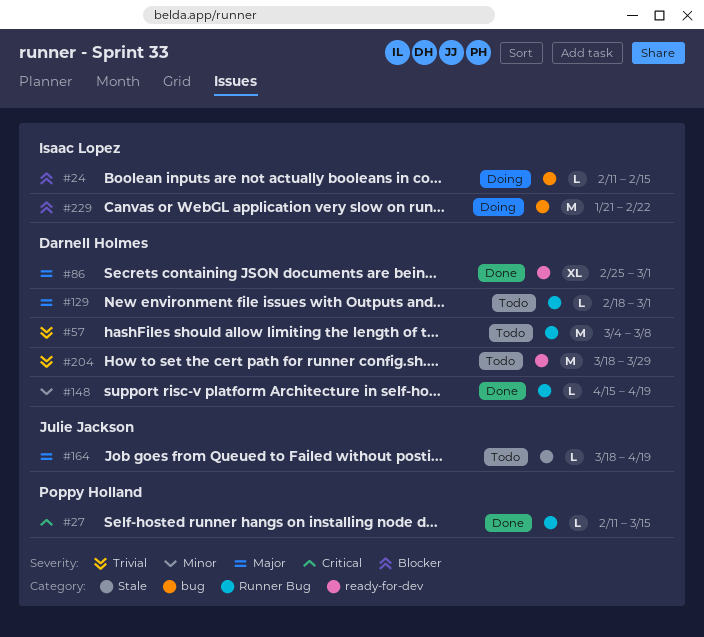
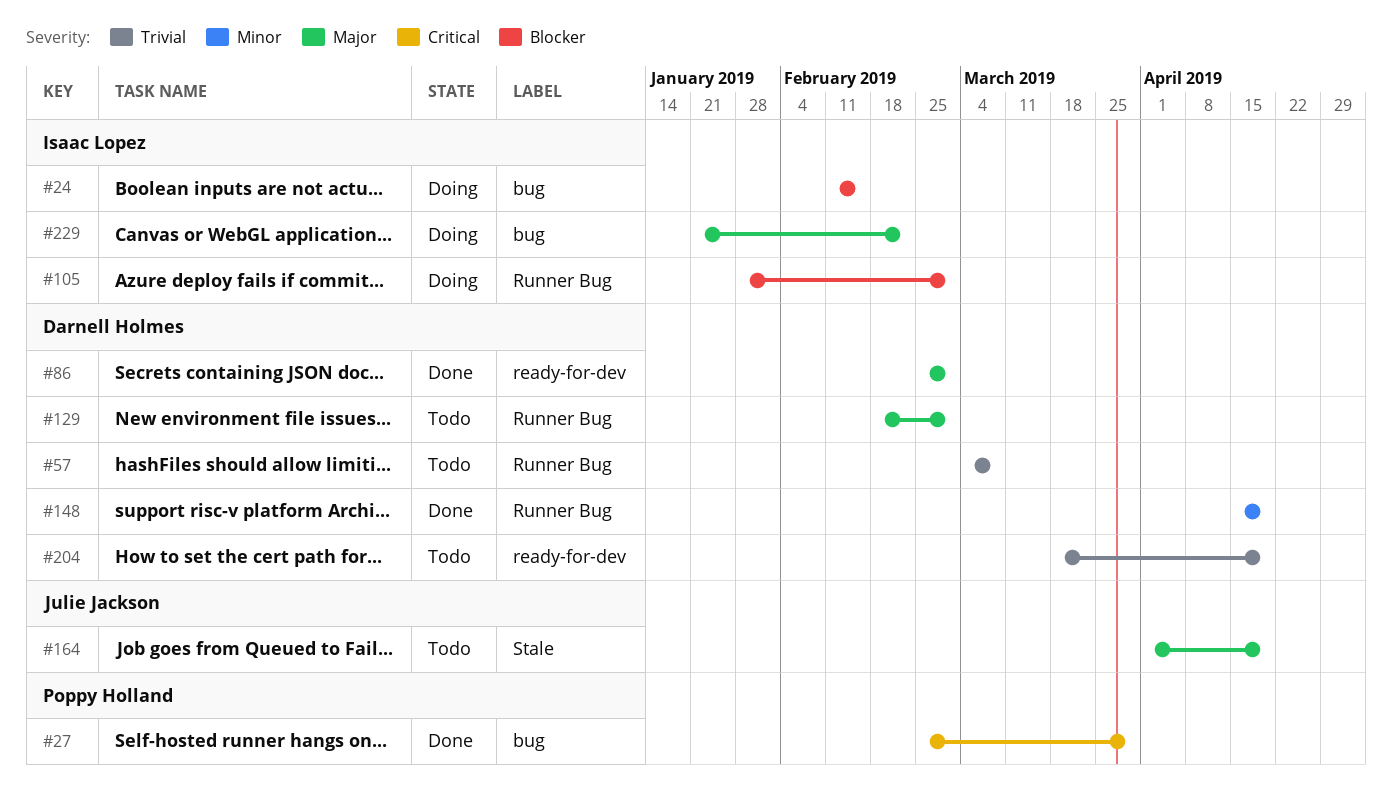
#27, label: Runner Bug -> bug
#27, start: Feb 11 -> Feb 25
#27, due: Mar 15 -> Mar 29
#105: none -> present
#164, start: Mar 18 -> Apr 1
#204, due: Mar 29 -> Apr 19
#229, priority: Blocker -> Major

